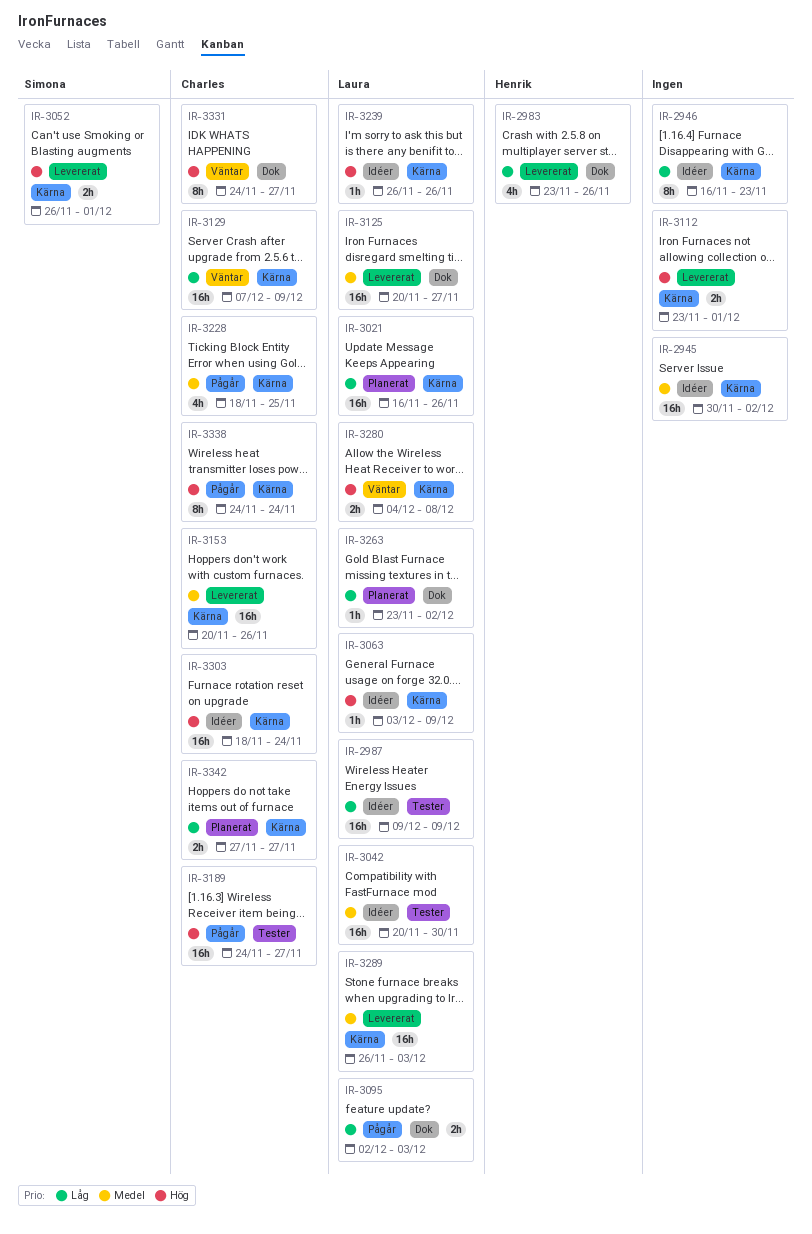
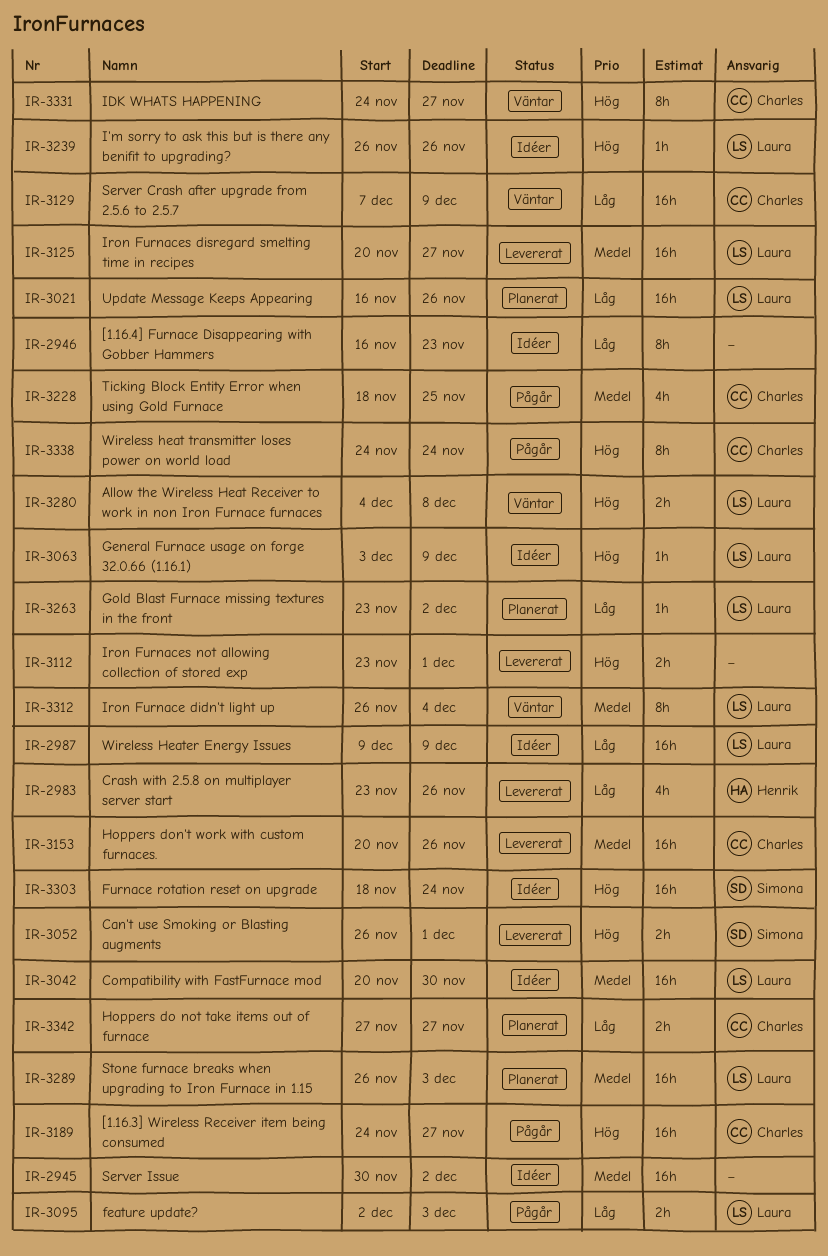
IR-3289, status: Levererat -> Planerat
IR-3303, owner: Charles -> Simona
IR-3312: none -> present

